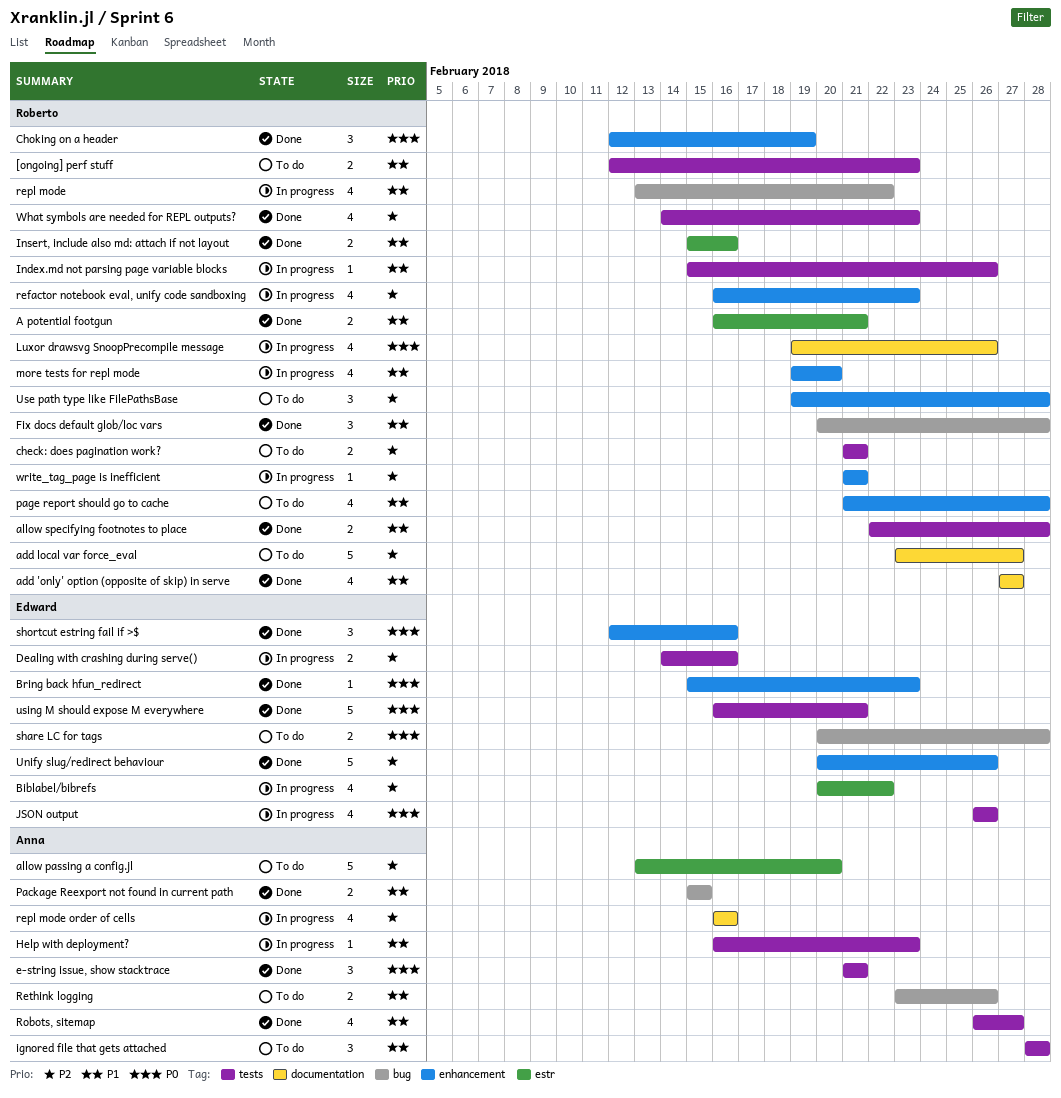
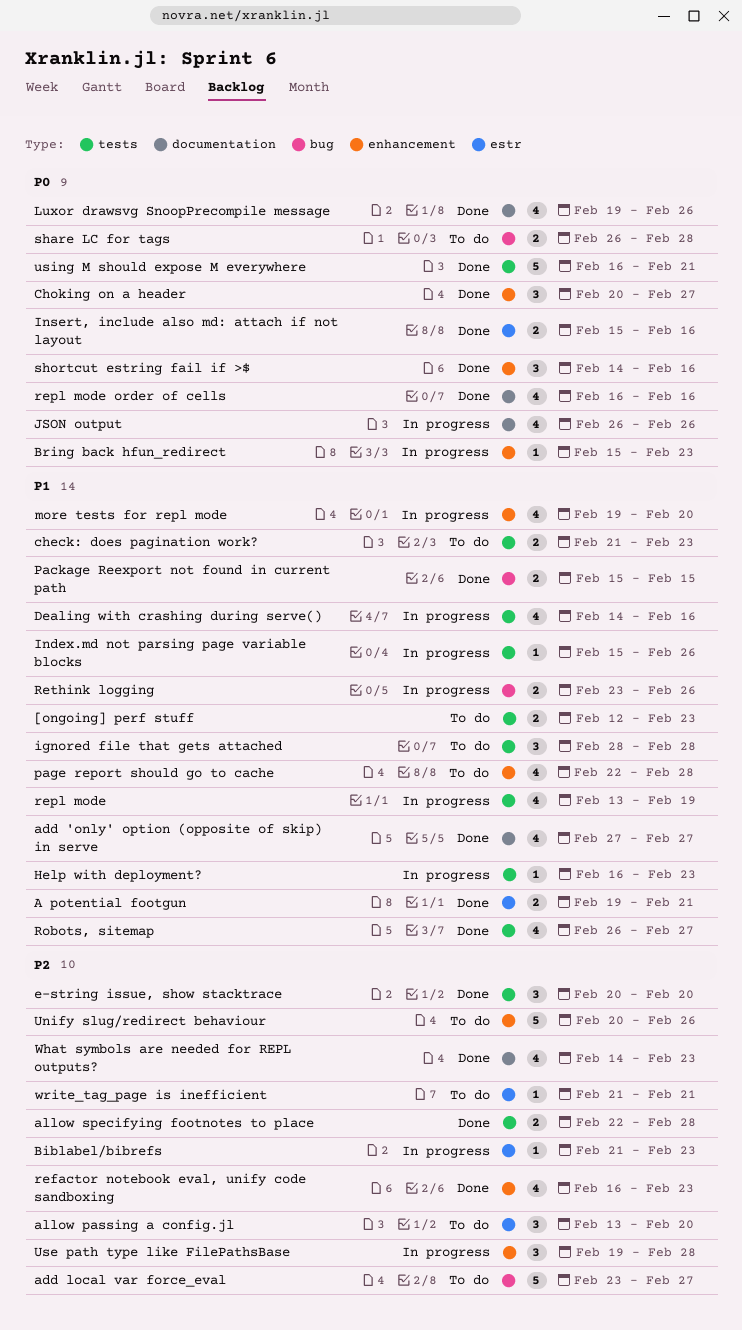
A potential footgun, start: Feb 16 -> Feb 19
add local var force_eval, label: documentation -> bug
allow passing a config.jl, estimate: 5 -> 3
allow specifying footnotes to place, priority: P1 -> P2
Biblabel/bibrefs, estimate: 4 -> 1
Biblabel/bibrefs, start: Feb 20 -> Feb 21
Biblabel/bibrefs, due: Feb 22 -> Feb 23
Bring back hfun_redirect, status: Done -> In progress
check: does pagination work?, priority: P2 -> P1
check: does pagination work?, due: Feb 21 -> Feb 23
Choking on a header, start: Feb 12 -> Feb 20
Choking on a header, due: Feb 19 -> Feb 27
Dealing with crashing during serve(), priority: P2 -> P1
Dealing with crashing during serve(), estimate: 2 -> 4
e-string issue, show stacktrace, priority: P0 -> P2
e-string issue, show stacktrace, start: Feb 21 -> Feb 20
e-string issue, show stacktrace, due: Feb 21 -> Feb 20
Fix docs default glob/loc vars: present -> none
Insert, include also md: attach if not layout, priority: P1 -> P0
JSON output, label: tests -> documentation
Luxor drawsvg SnoopPrecompile message, status: In progress -> Done
page report should go to cache, start: Feb 21 -> Feb 22
refactor notebook eval, unify code sandboxing, status: In progress -> Done
repl mode, label: bug -> tests
repl mode, due: Feb 22 -> Feb 19
repl mode order of cells, status: In progress -> Done
repl mode order of cells, priority: P2 -> P0
Rethink logging, status: To do -> In progress
share LC for tags, start: Feb 20 -> Feb 26
shortcut estring fail if >$, start: Feb 12 -> Feb 14
Unify slug/redirect behaviour, status: Done -> To do
Use path type like FilePathsBase, status: To do -> In progress
What symbols are needed for REPL outputs?, label: tests -> documentation
write_tag_page is inefficient, status: In progress -> To do
write_tag_page is inefficient, label: enhancement -> estr

